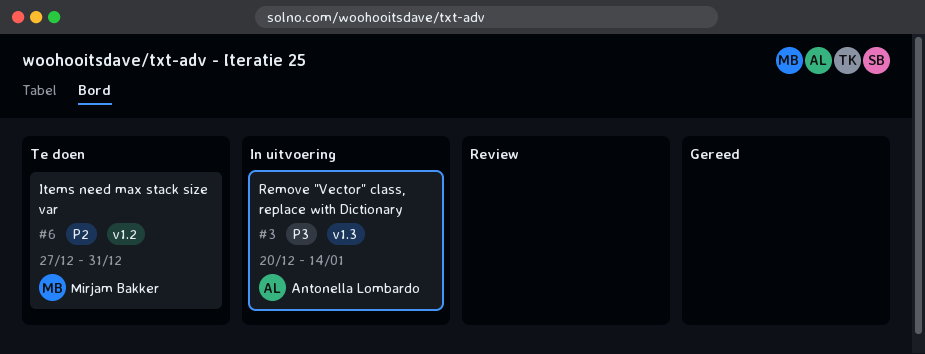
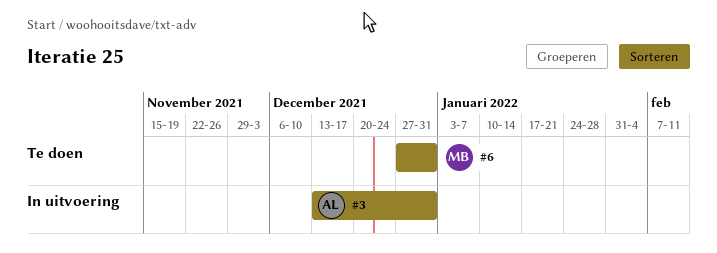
#3, start: Dec 20 -> Dec 13
#3, due: Jan 14 -> Dec 31

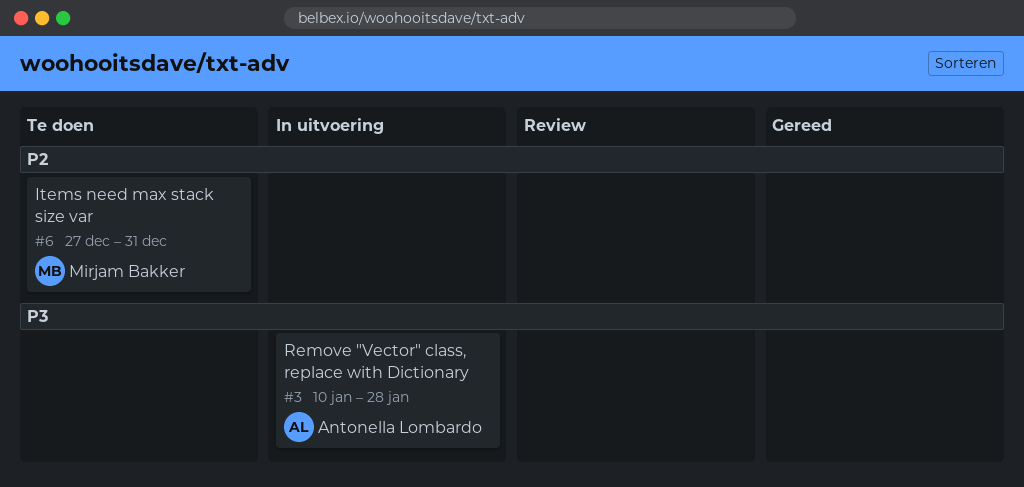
#3, start: Dec 13 -> Jan 10
#3, due: Dec 31 -> Jan 28

